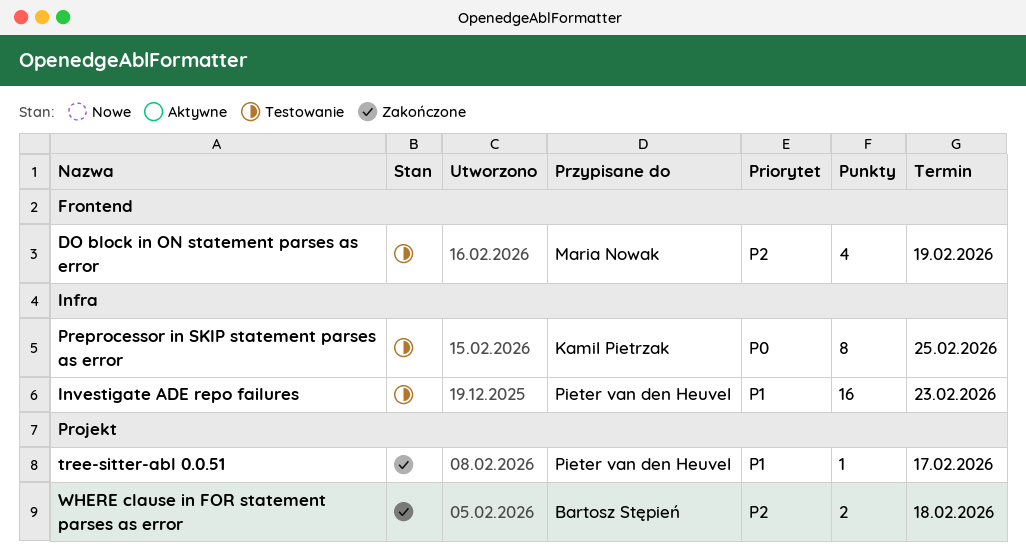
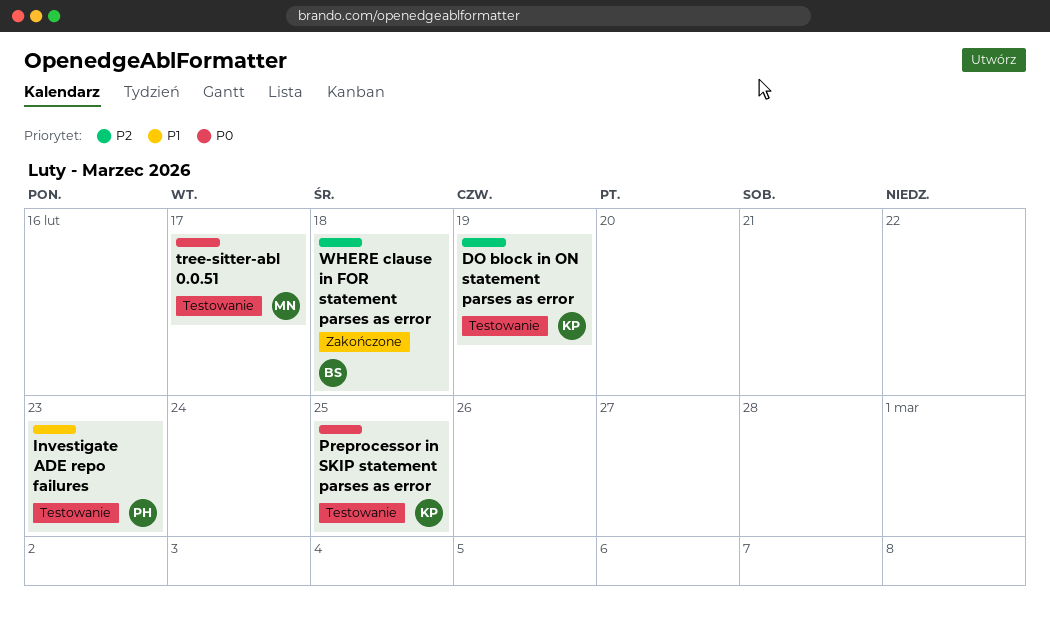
DO block in ON statement parses as error, owner: Maria Nowak -> Kamil Pietrzak
tree-sitter-abl 0.0.51, status: Zakończone -> Testowanie
tree-sitter-abl 0.0.51, owner: Pieter van den Heuvel -> Maria Nowak
tree-sitter-abl 0.0.51, priority: P1 -> P0

